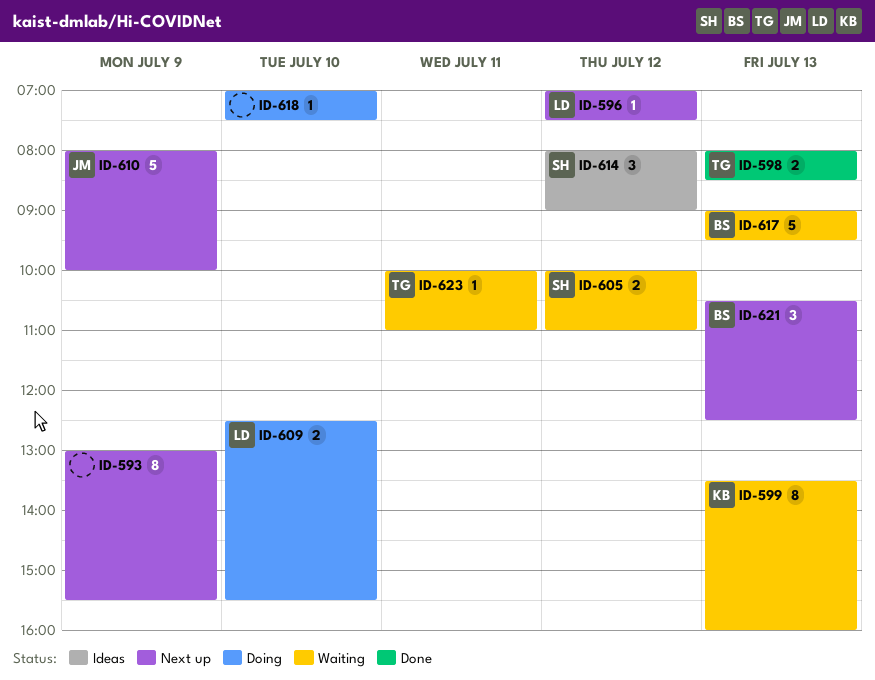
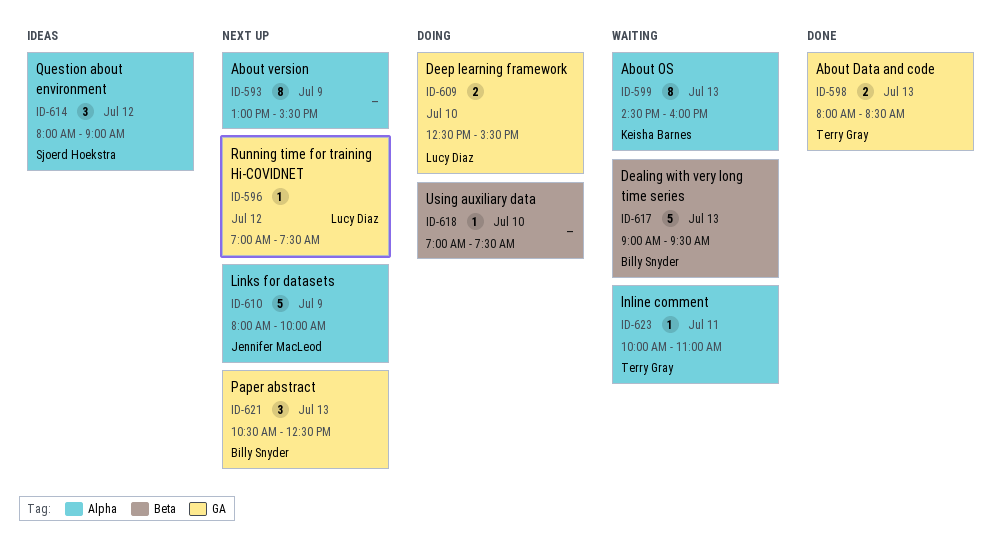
ID-599, begins: 13:30 -> 14:30
ID-605: present -> none

